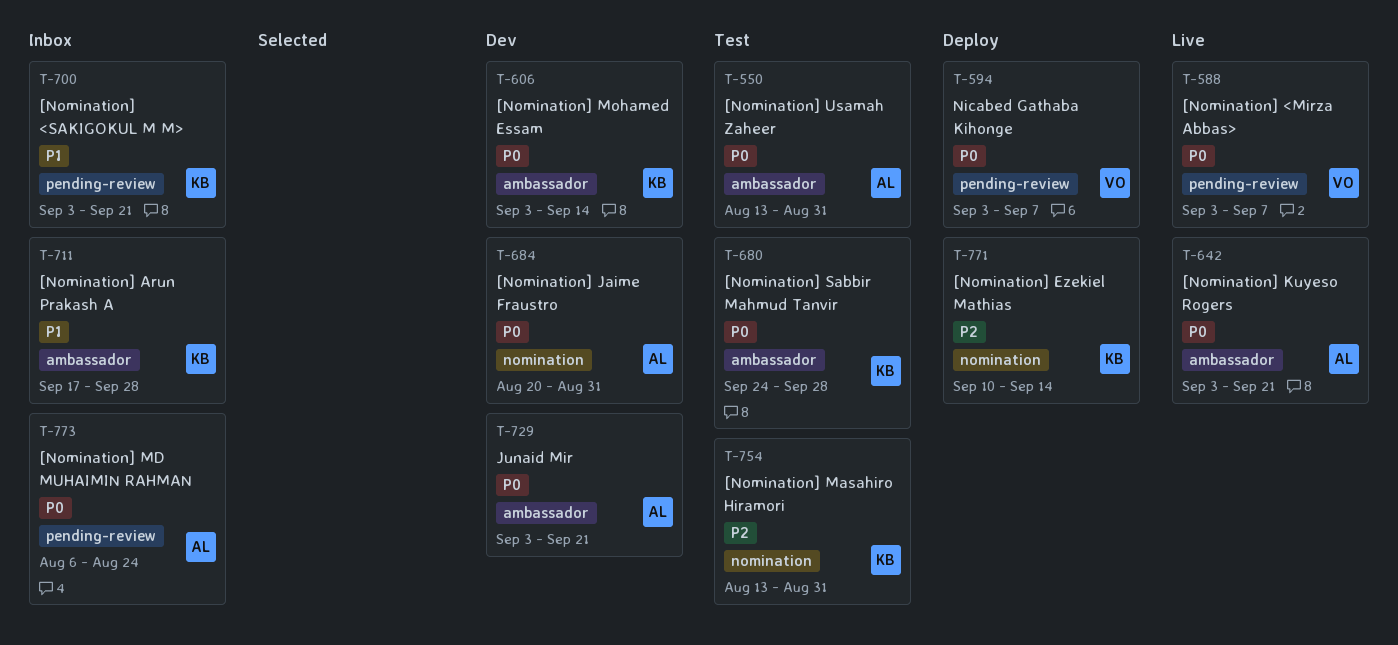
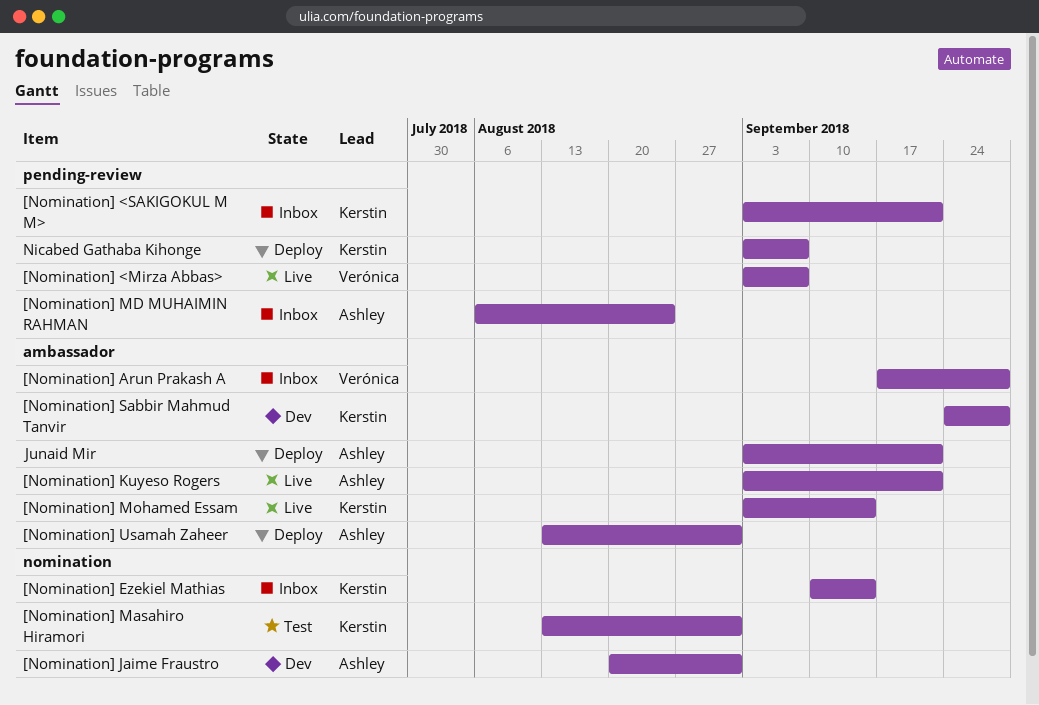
[Nomination] Arun Prakash A, owner: Kerstin -> Verónica
[Nomination] Ezekiel Mathias, status: Deploy -> Inbox
[Nomination] Mohamed Essam, status: Dev -> Live
[Nomination] Sabbir Mahmud Tanvir, status: Test -> Dev
[Nomination] Usamah Zaheer, status: Test -> Deploy
Junaid Mir, status: Dev -> Deploy
Nicabed Gathaba Kihonge, owner: Verónica -> Kerstin

